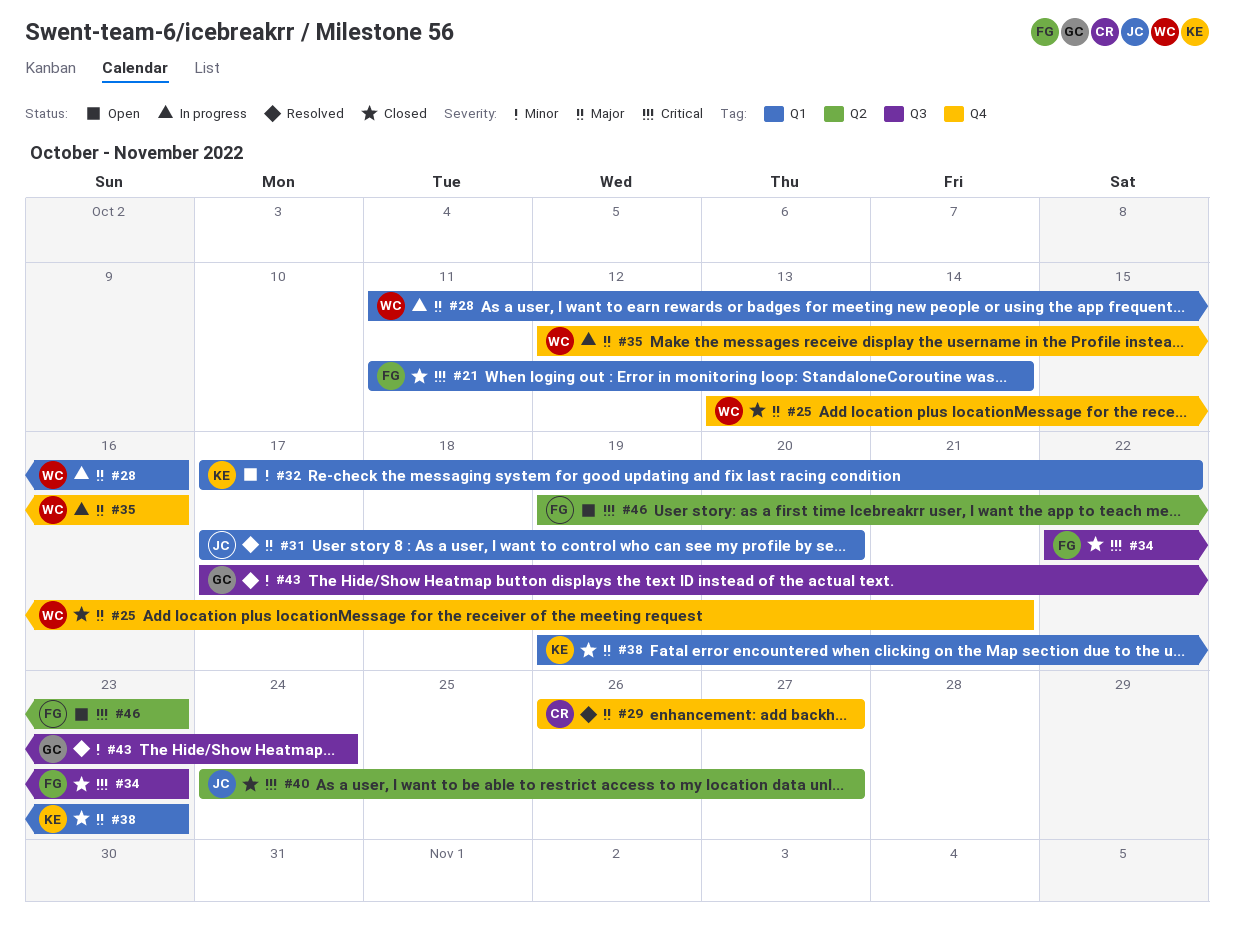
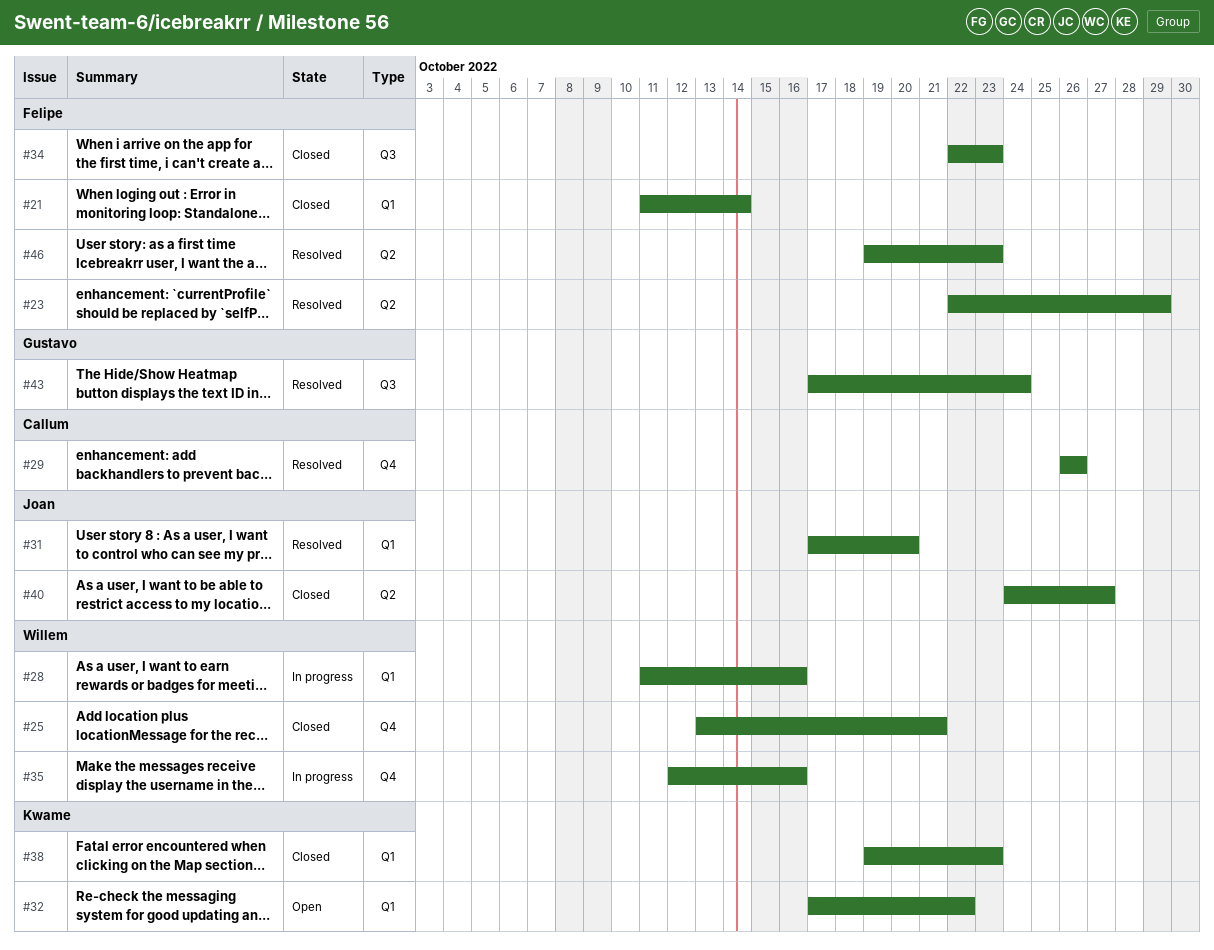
#23: none -> present
#29, due: Oct 27 -> Oct 26
#46, status: Open -> Resolved

